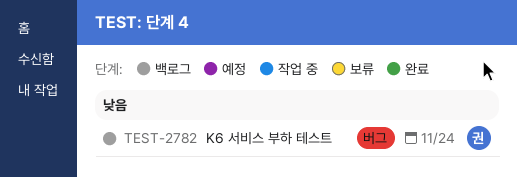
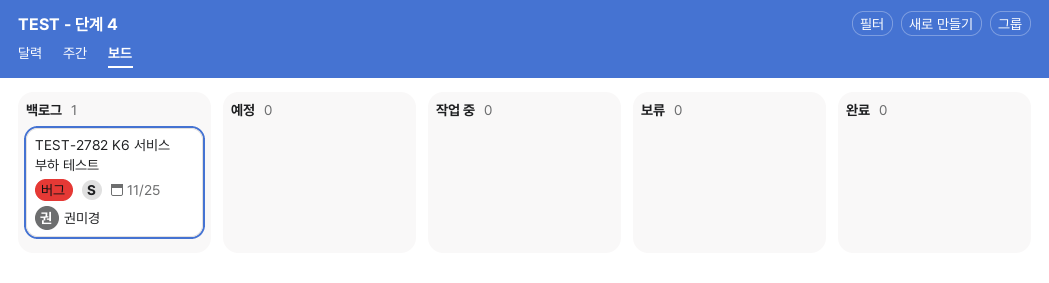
TEST-2782, due: Nov 24 -> Nov 25

